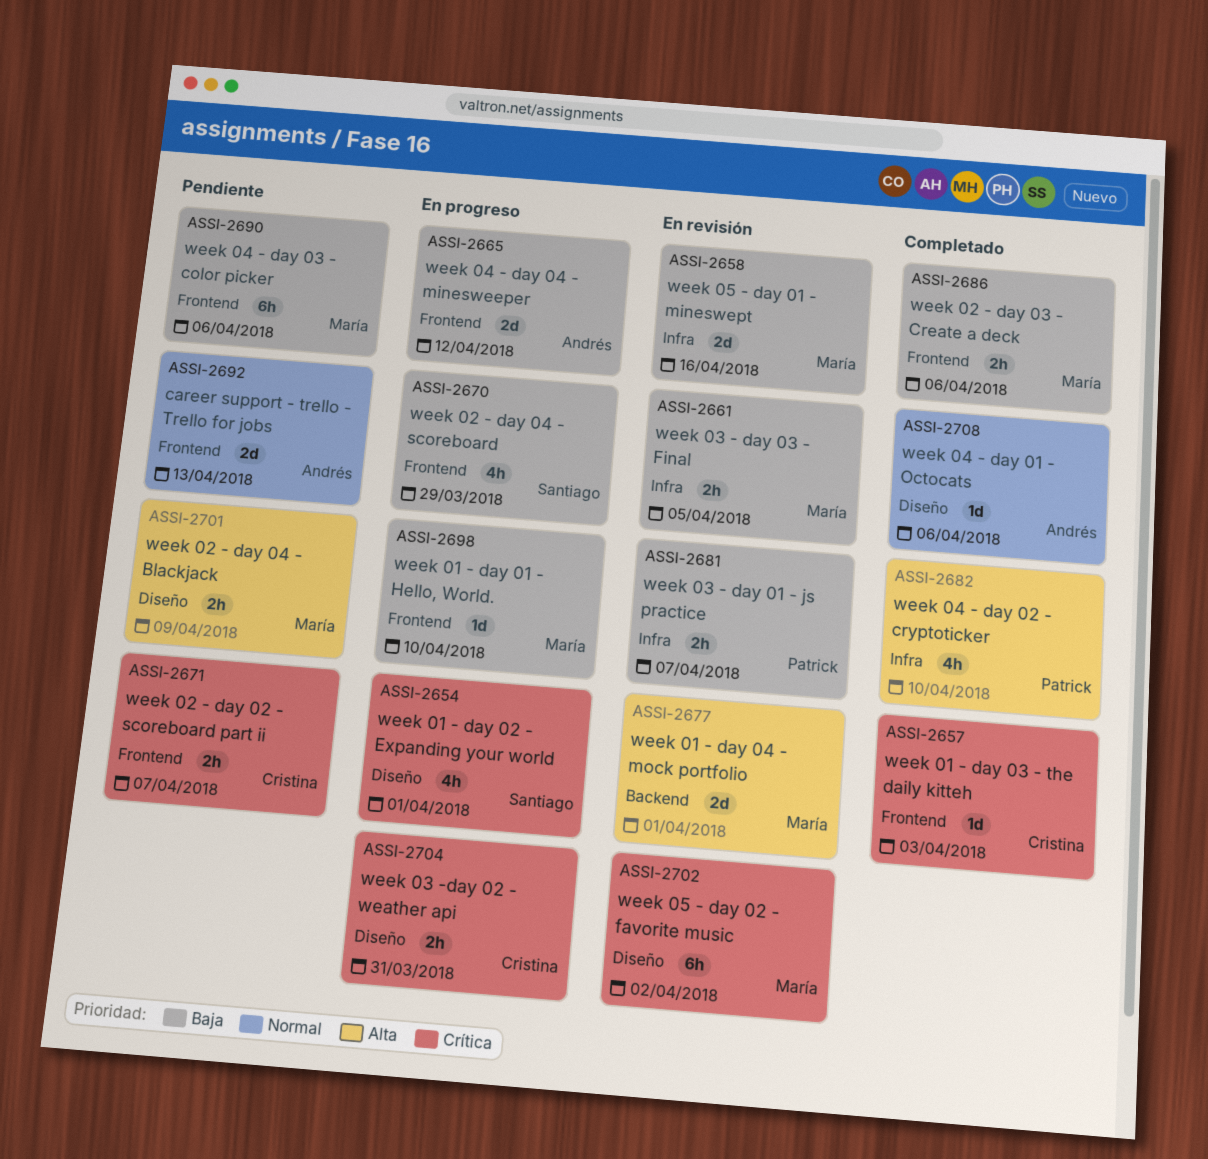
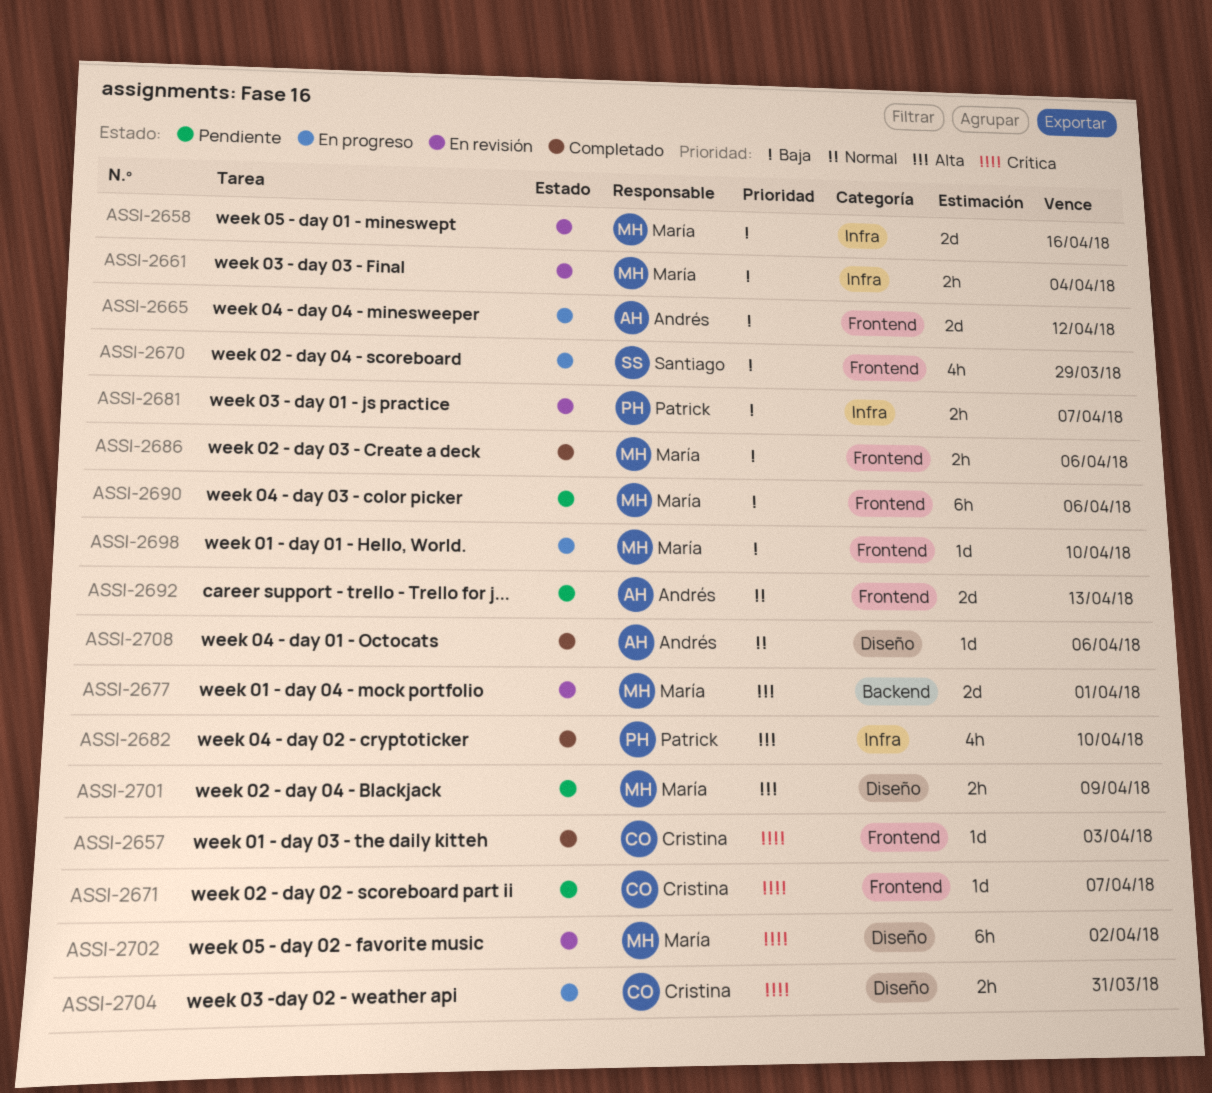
ASSI-2654: present -> none
ASSI-2661, due: Apr 5 -> Apr 4
ASSI-2671, estimate: 2h -> 1d

